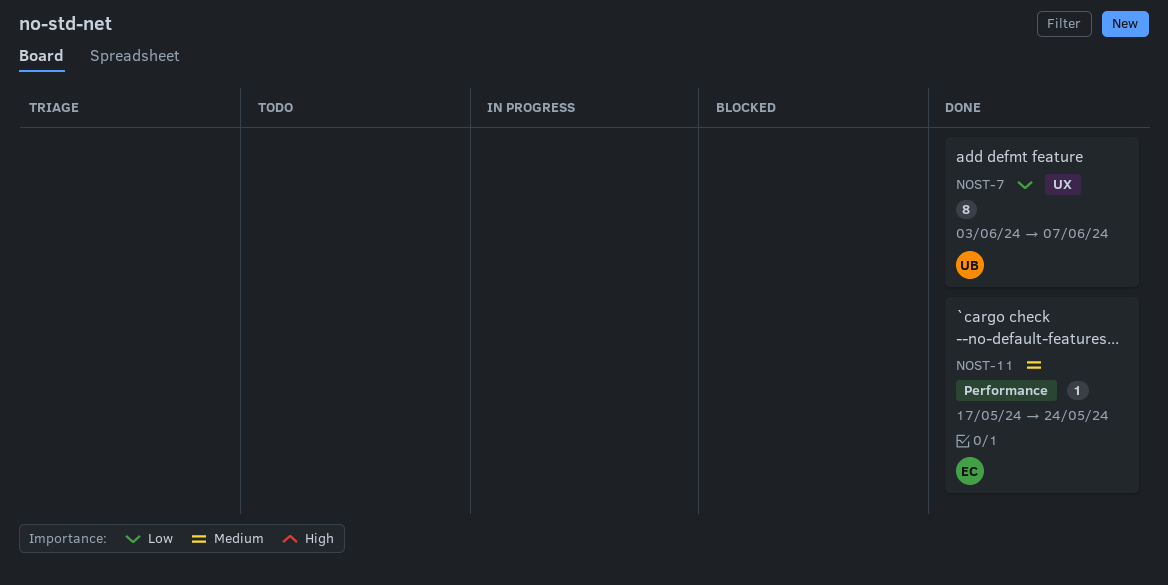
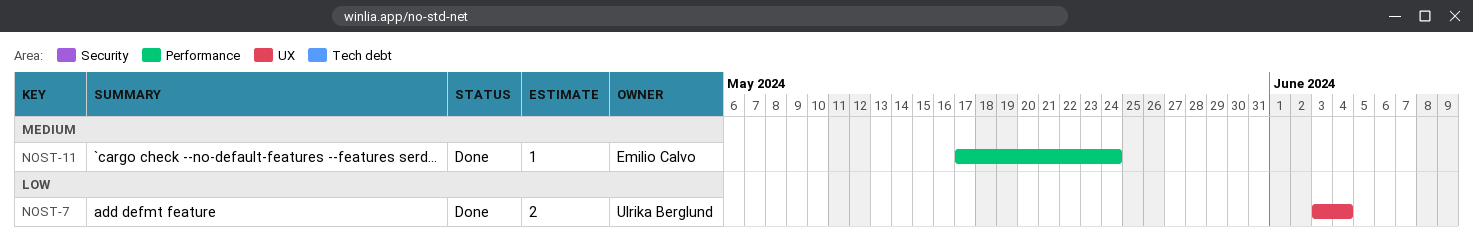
NOST-7, estimate: 8 -> 2
NOST-7, due: Jun 7 -> Jun 4

